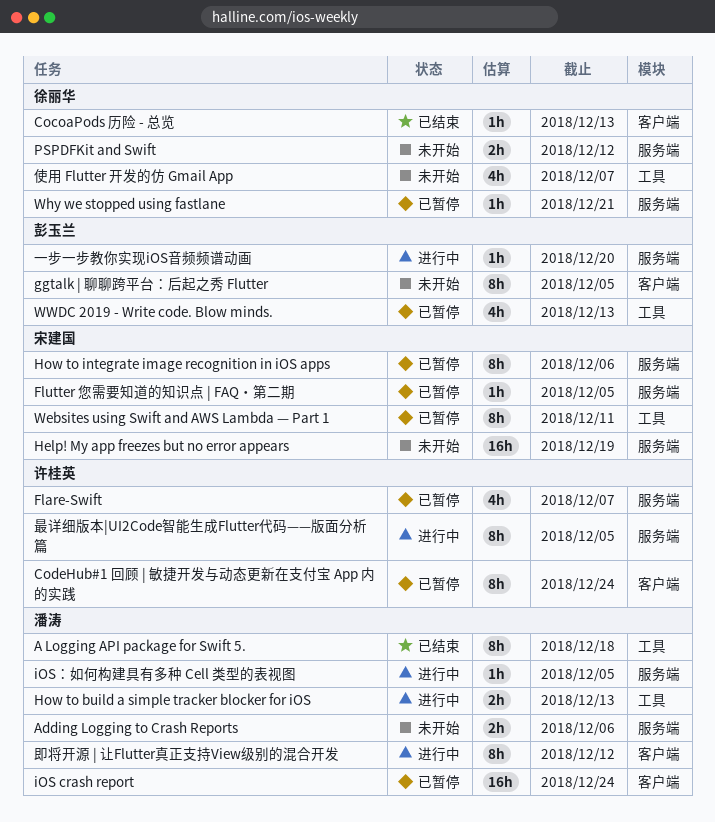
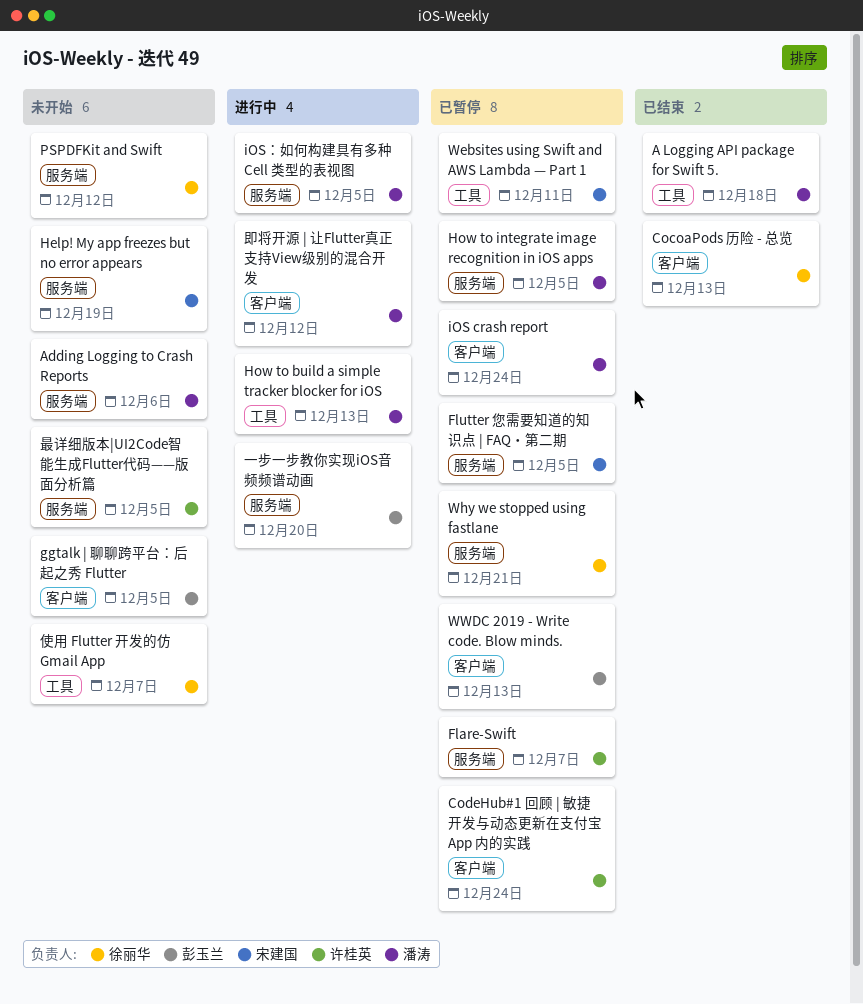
How to integrate image recognition in iOS apps, owner: 宋建国 -> 潘涛
How to integrate image recognition in iOS apps, due: Dec 6 -> Dec 5
WWDC 2019 - Write code. Blow minds., label: 工具 -> 客户端
最详细版本|UI2Code智能生成Flutter代码——版面分析篇, status: 进行中 -> 未开始

